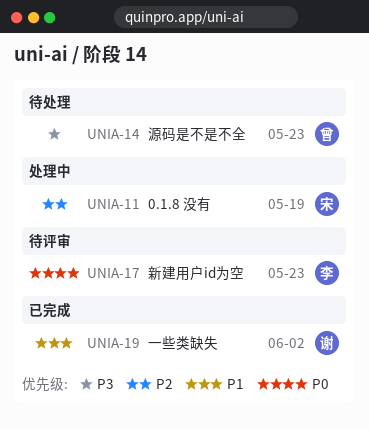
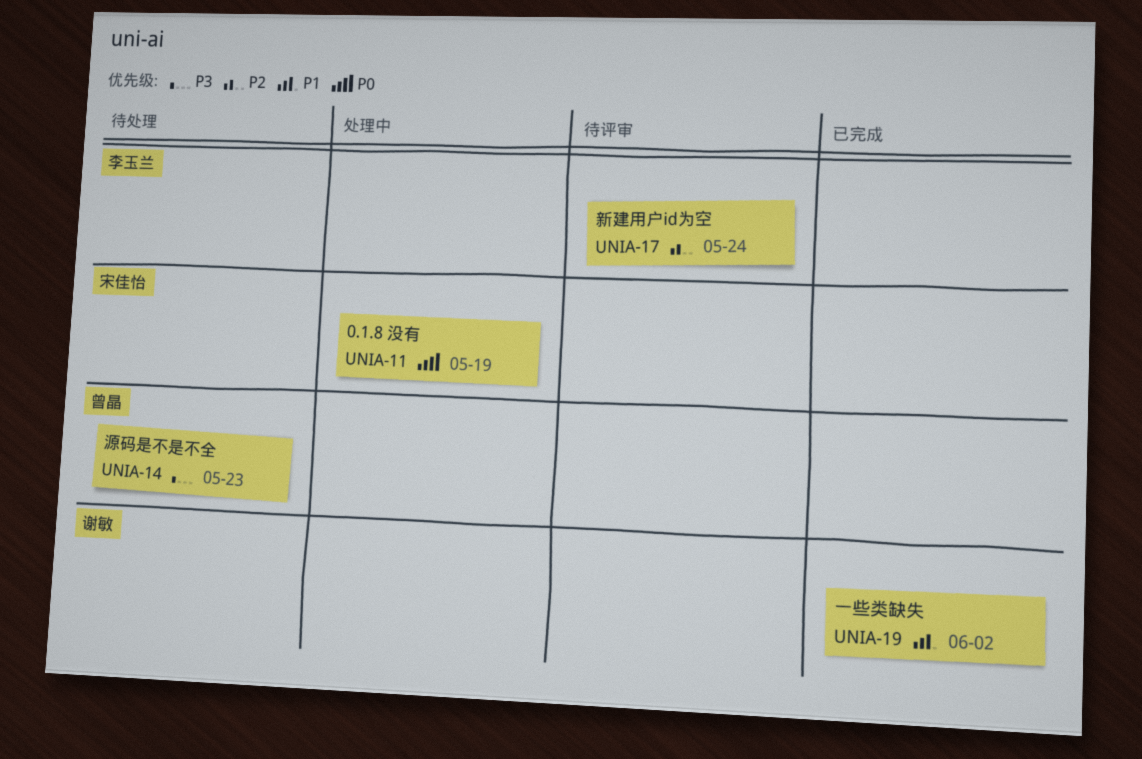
UNIA-11, priority: P2 -> P0
UNIA-17, priority: P0 -> P2
UNIA-17, due: May 23 -> May 24

